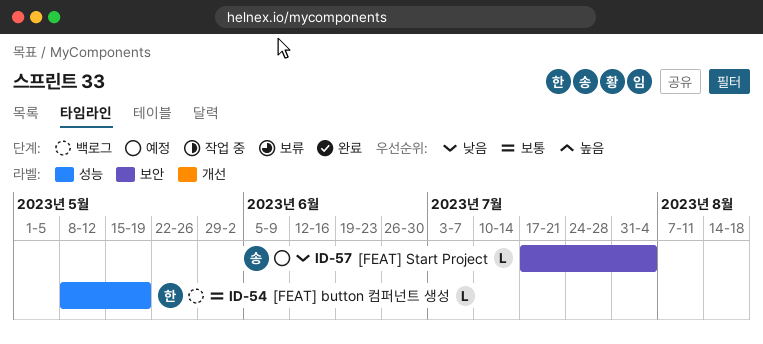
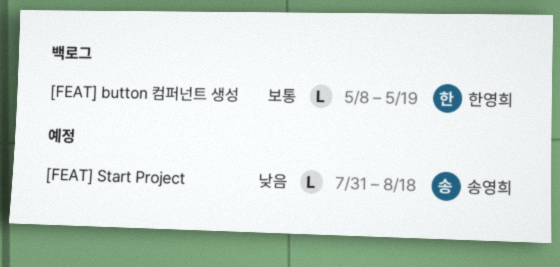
[FEAT] Start Project, start: Jul 17 -> Jul 31
[FEAT] Start Project, due: Aug 4 -> Aug 18

